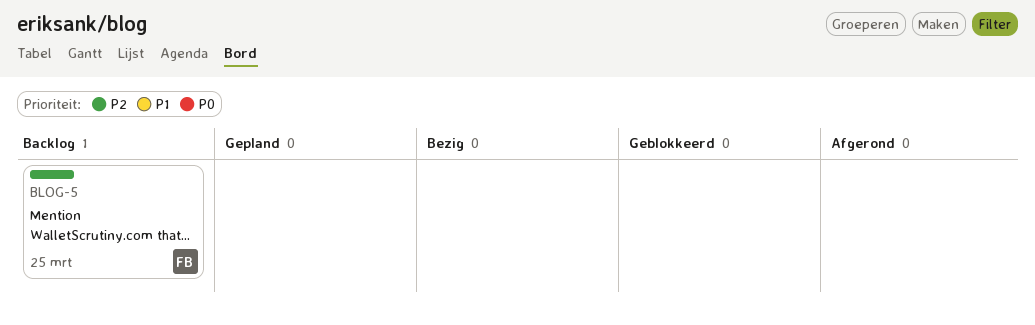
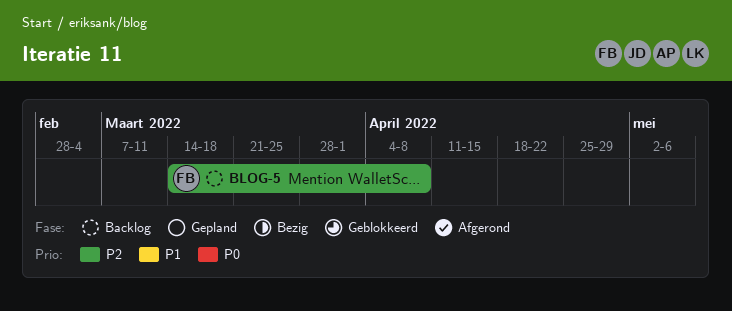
BLOG-5, due: Mar 25 -> Apr 8

